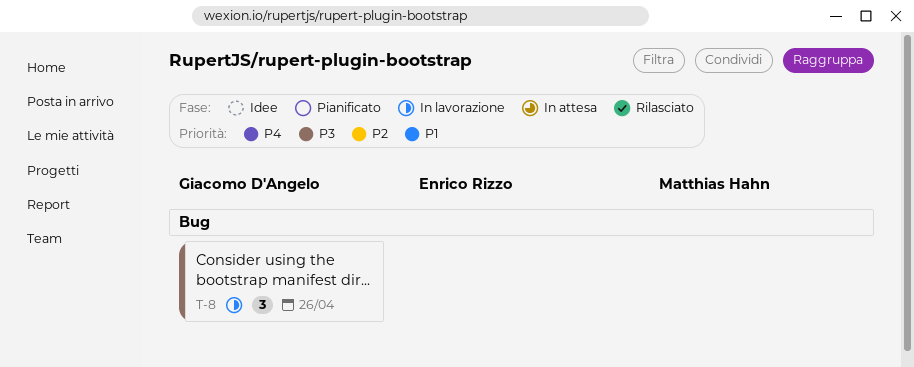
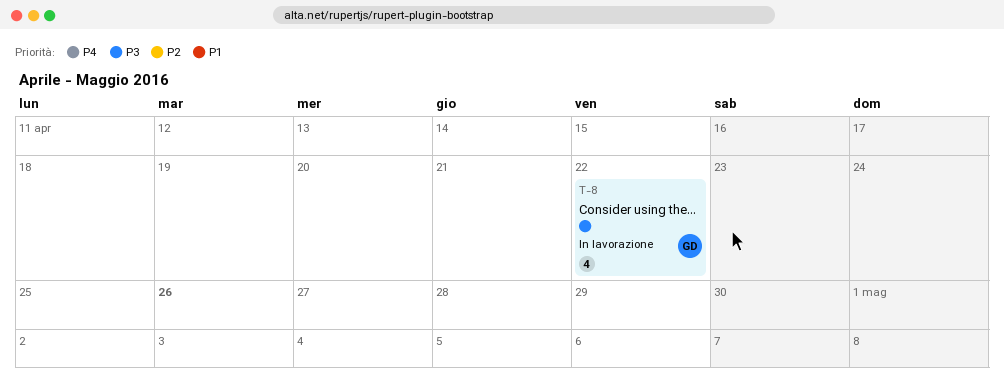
T-8, estimate: 3 -> 4
T-8, due: Apr 26 -> Apr 22

